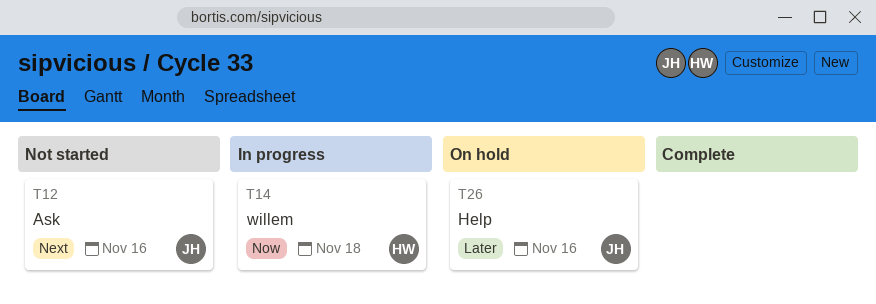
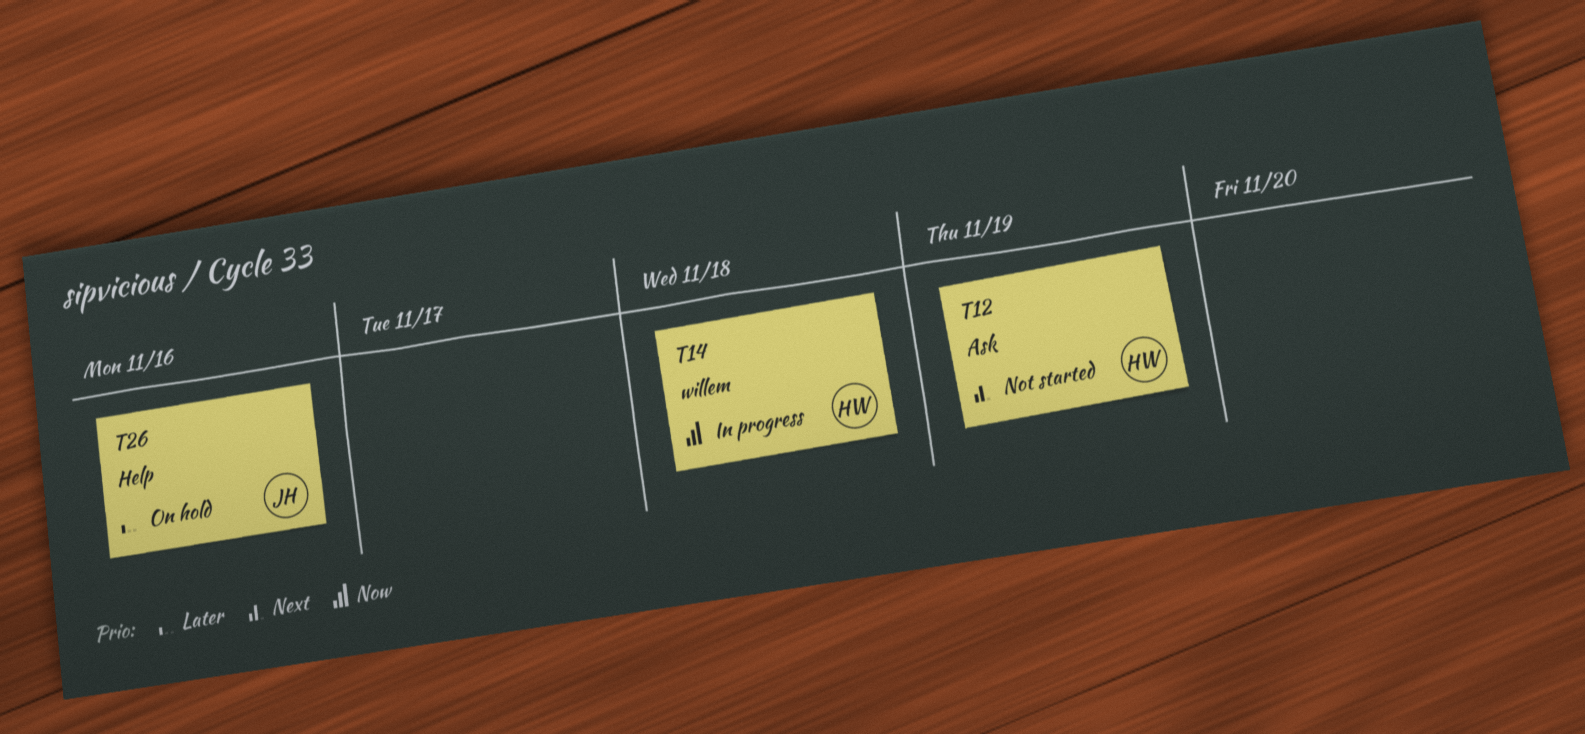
T12, owner: JH -> HW
T12, due: Nov 16 -> Nov 19

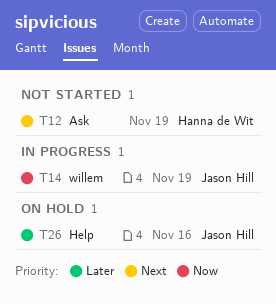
T14, owner: Hanna de Wit -> Jason Hill
T14, due: Nov 18 -> Nov 19

